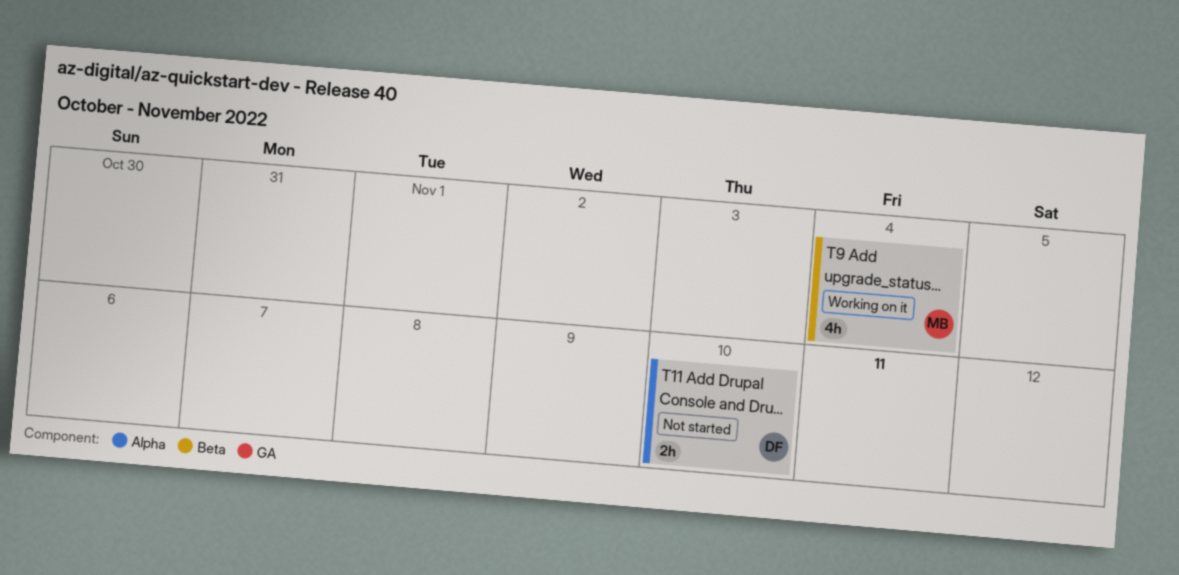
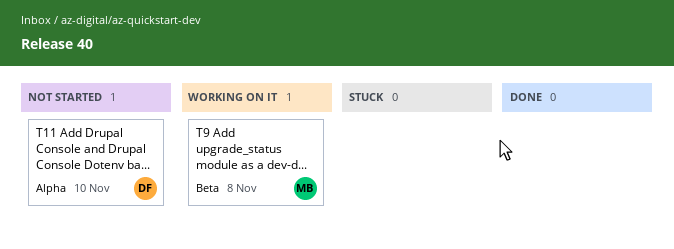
T9, due: Nov 4 -> Nov 8

